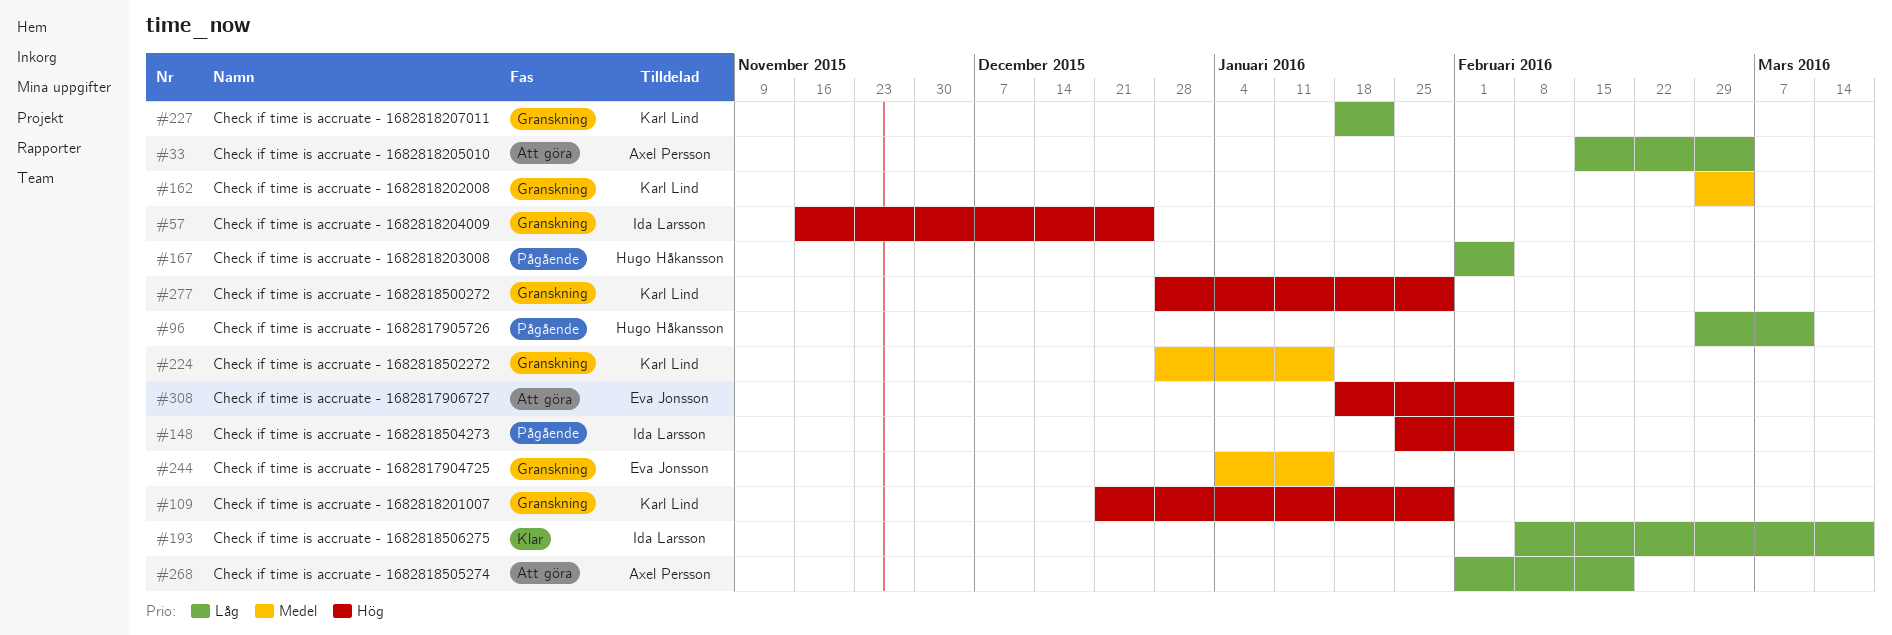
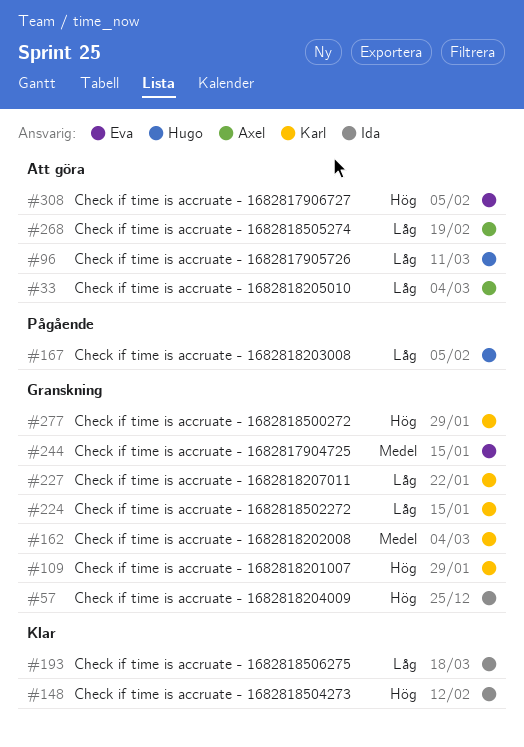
#96, status: Pågående -> Att göra
#148, status: Pågående -> Klar
#148, due: Feb 5 -> Feb 12
#224, priority: Medel -> Låg

